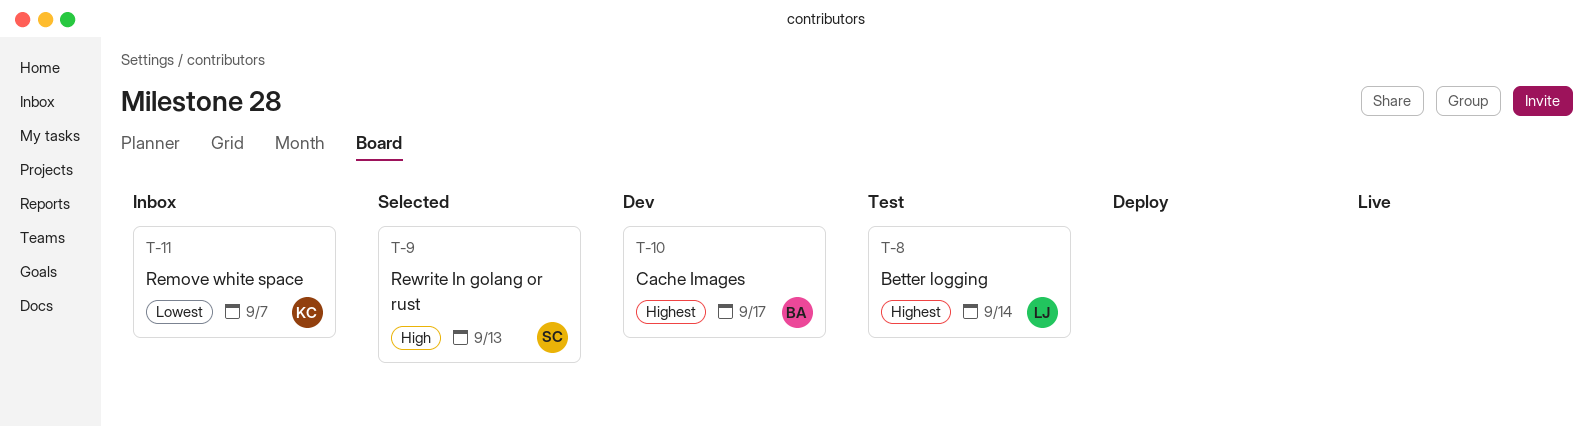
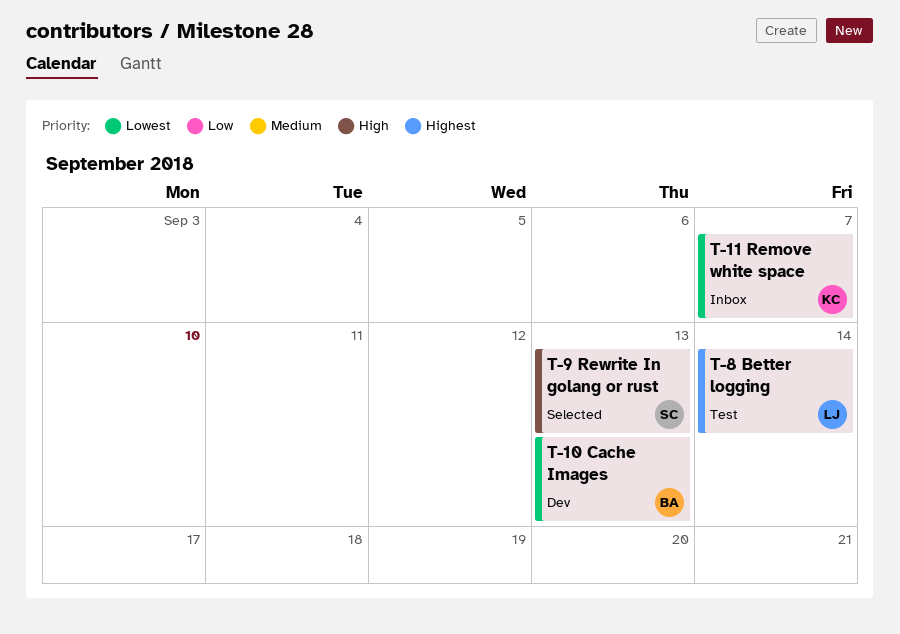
T-10, priority: Highest -> Lowest
T-10, due: Sep 17 -> Sep 13

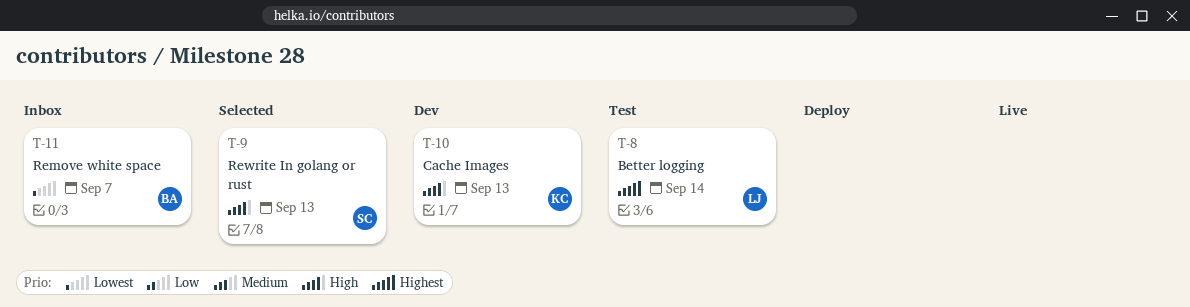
T-10, owner: BA -> KC
T-10, priority: Lowest -> High
T-11, owner: KC -> BA

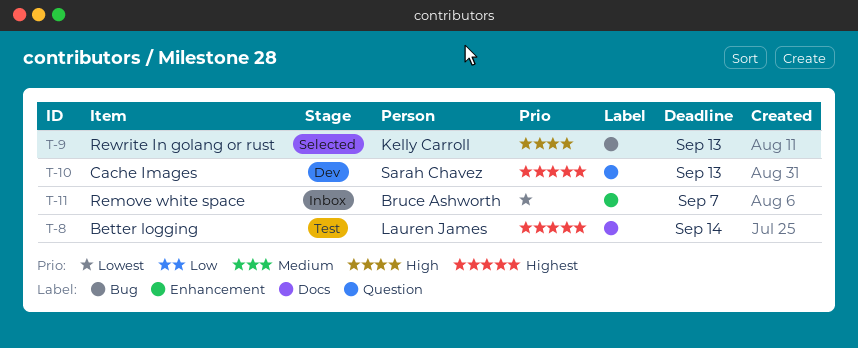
T-9, owner: Sarah Chavez -> Kelly Carroll
T-10, owner: Kelly Carroll -> Sarah Chavez
T-10, priority: High -> Highest

